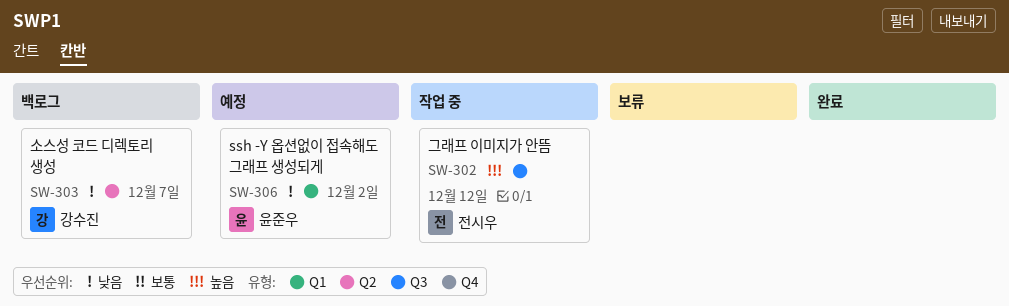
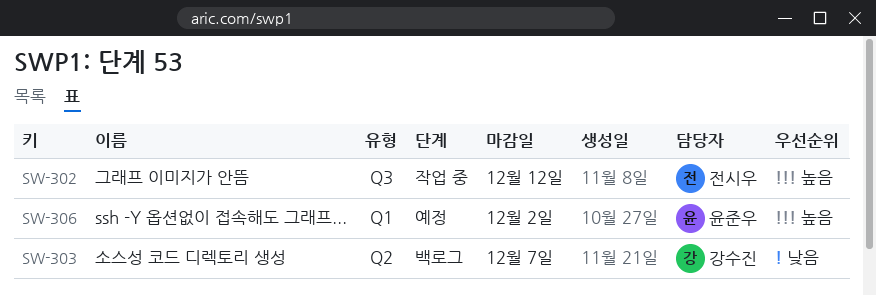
SW-306, priority: 낮음 -> 높음

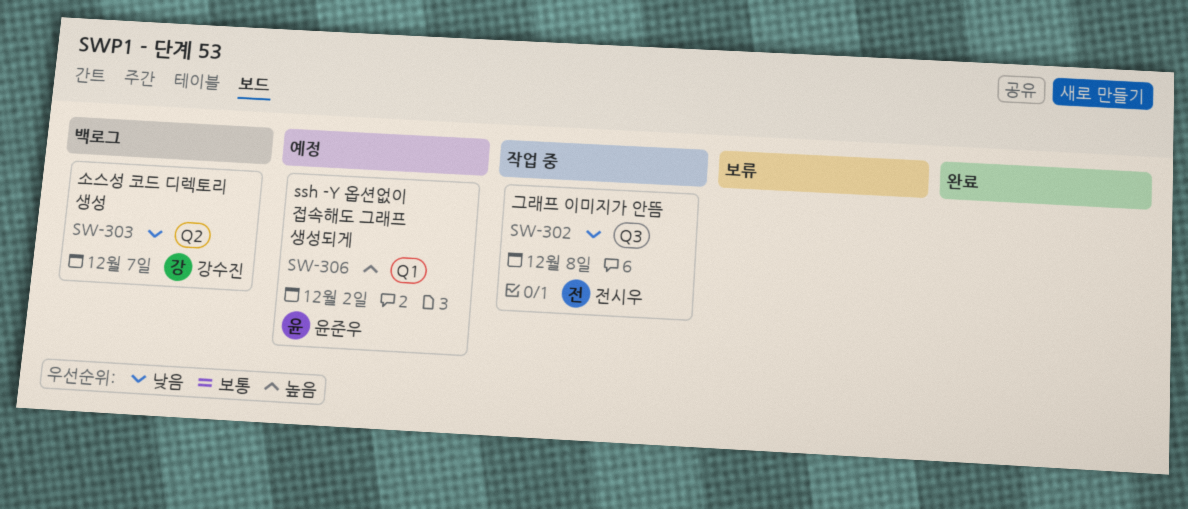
SW-302, priority: 높음 -> 낮음
SW-302, due: Dec 12 -> Dec 8

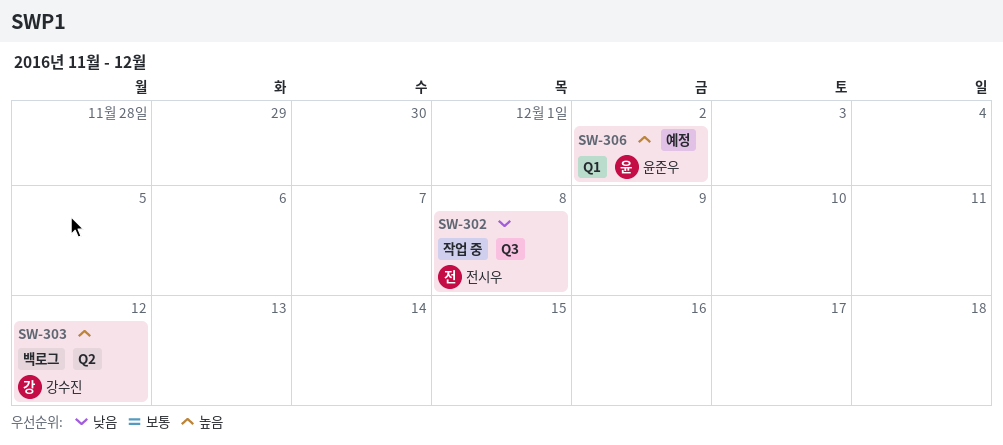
SW-303, priority: 낮음 -> 높음
SW-303, due: Dec 7 -> Dec 12

